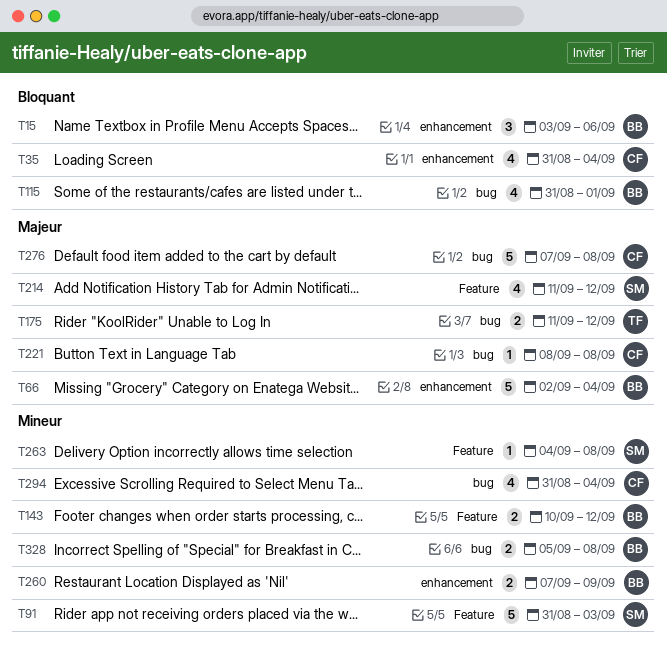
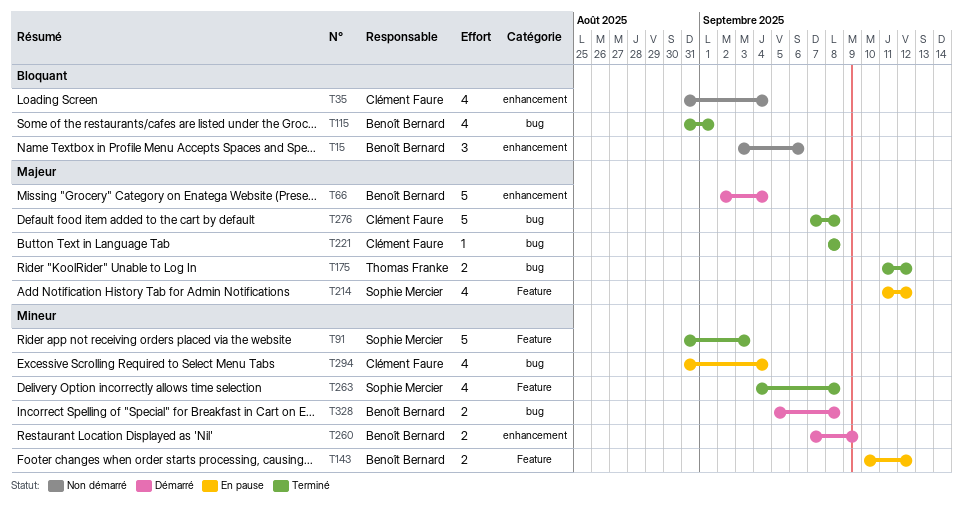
T263, estimate: 1 -> 4

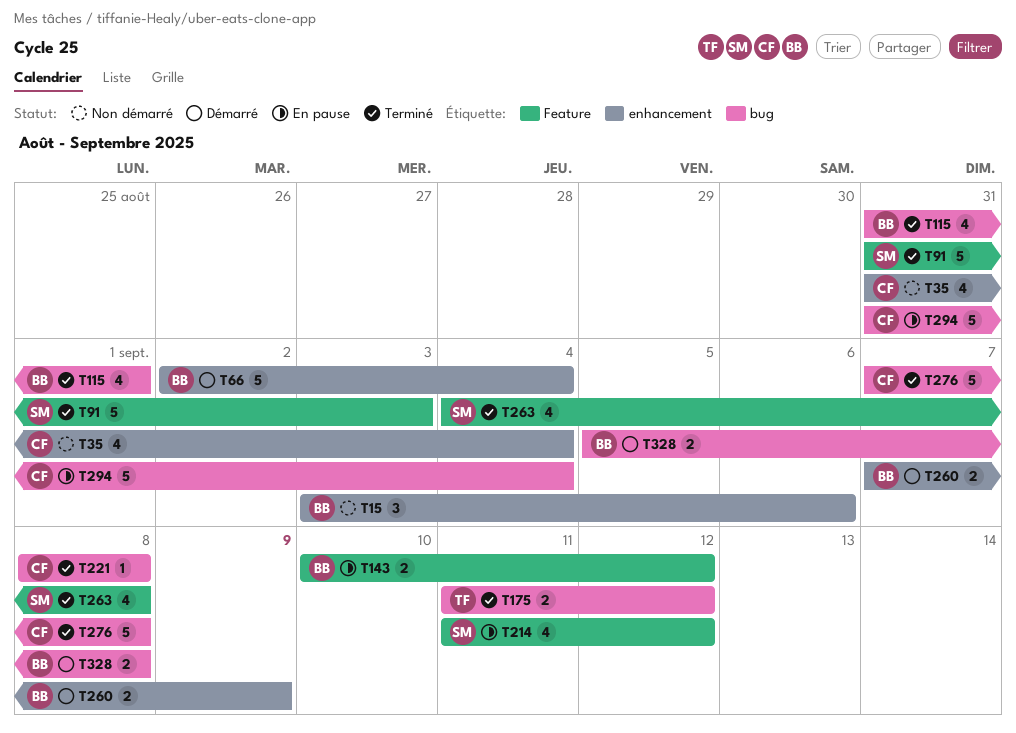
T294, estimate: 4 -> 5

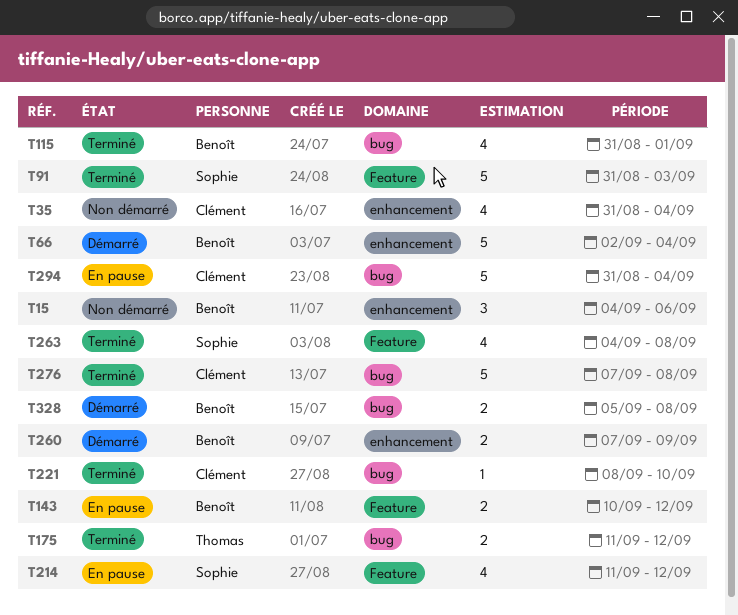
T15, start: Sep 3 -> Sep 4
T221, due: Sep 8 -> Sep 10

